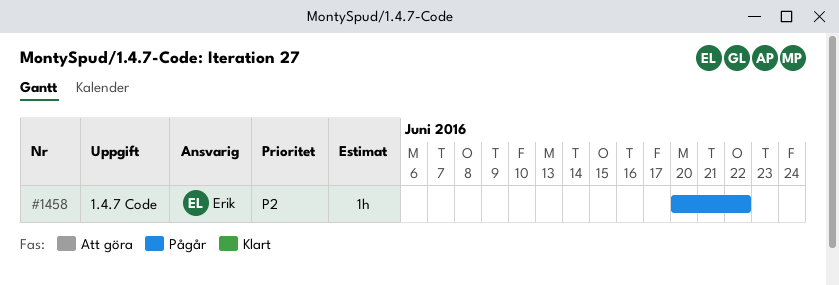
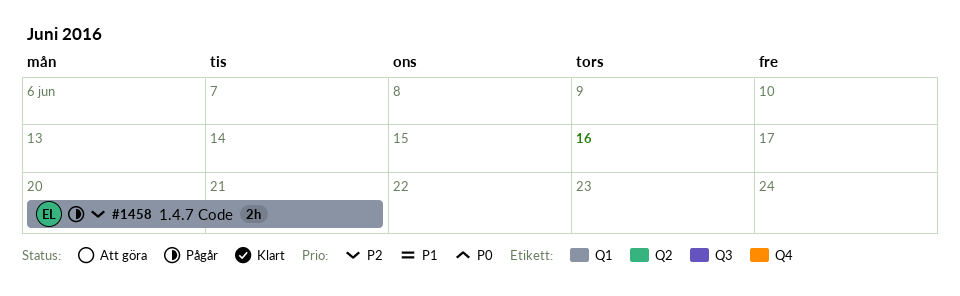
#1458, estimate: 1h -> 2h
#1458, due: Jun 22 -> Jun 21

